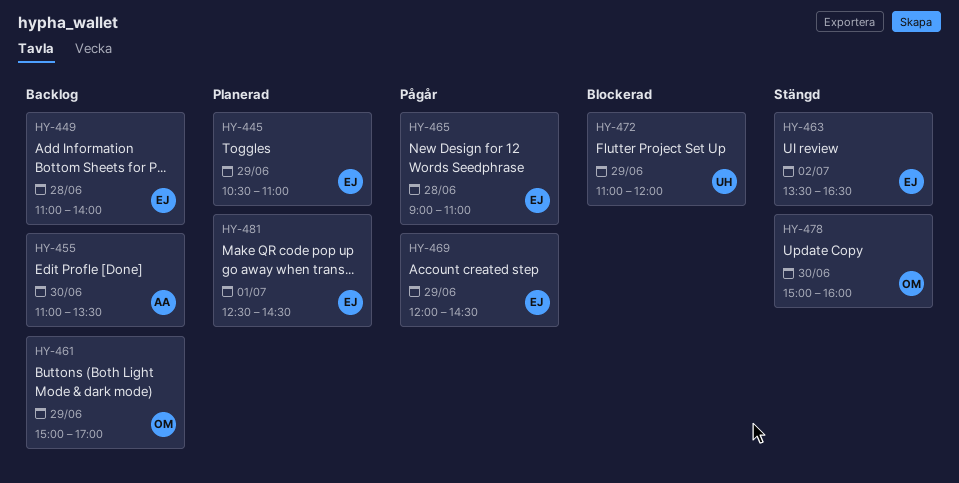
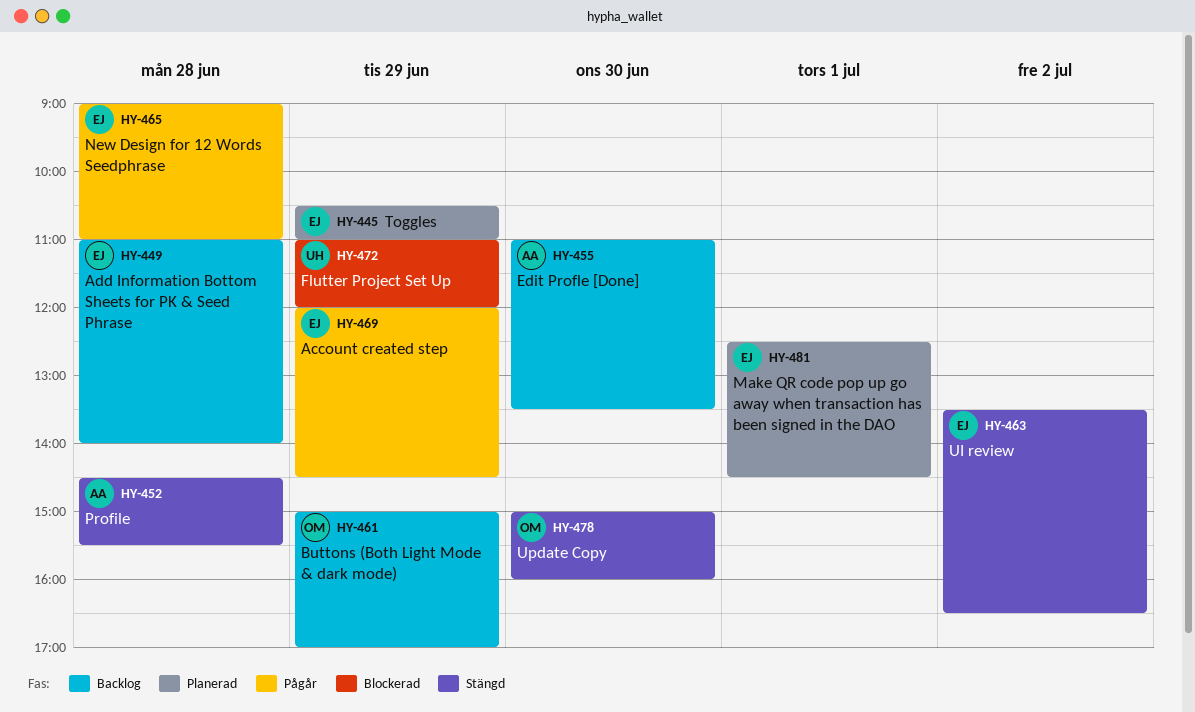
HY-452: none -> present

